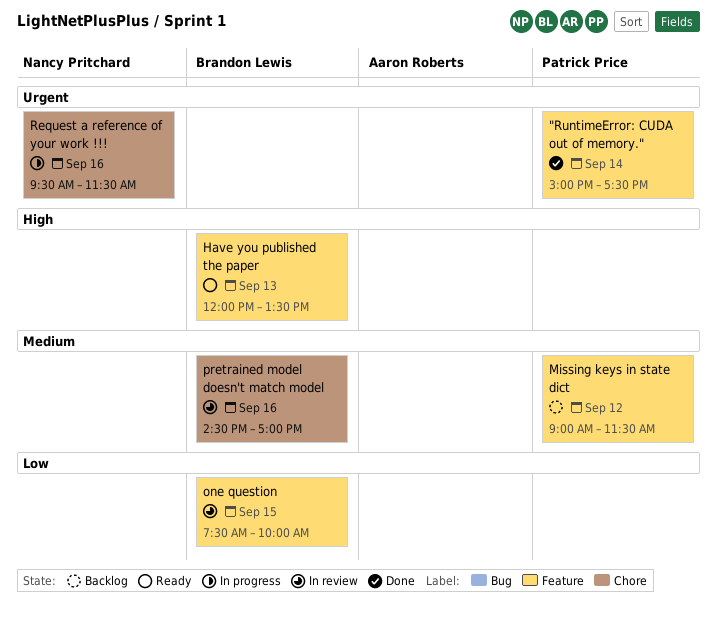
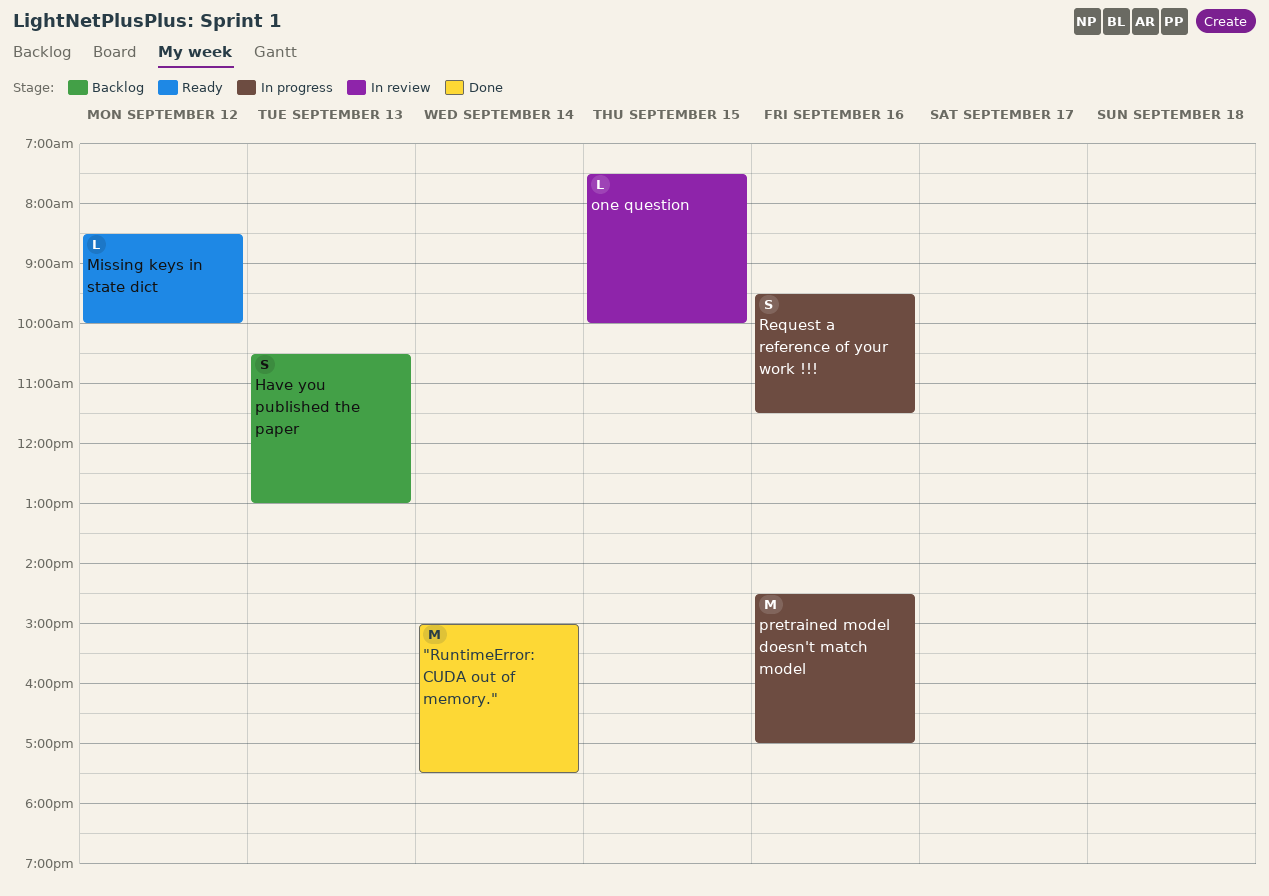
Have you published the paper, status: Ready -> Backlog
Have you published the paper, begins: 12:00 -> 10:30
Have you published the paper, ends: 13:30 -> 13:00
Missing keys in state dict, status: Backlog -> Ready
Missing keys in state dict, begins: 09:00 -> 08:30
Missing keys in state dict, ends: 11:30 -> 10:00
pretrained model doesn't match model, status: In review -> In progress

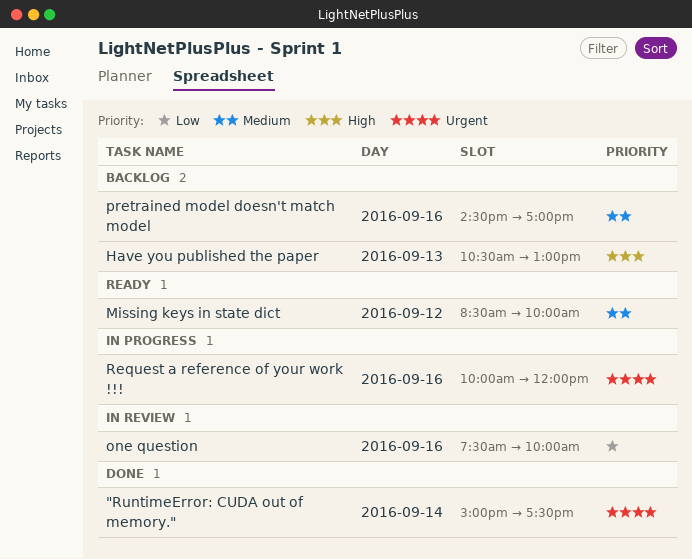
one question, day: Sep 15 -> Sep 16
pretrained model doesn't match model, status: In progress -> Backlog
Request a reference of your work !!!, begins: 09:30 -> 10:00
Request a reference of your work !!!, ends: 11:30 -> 12:00

